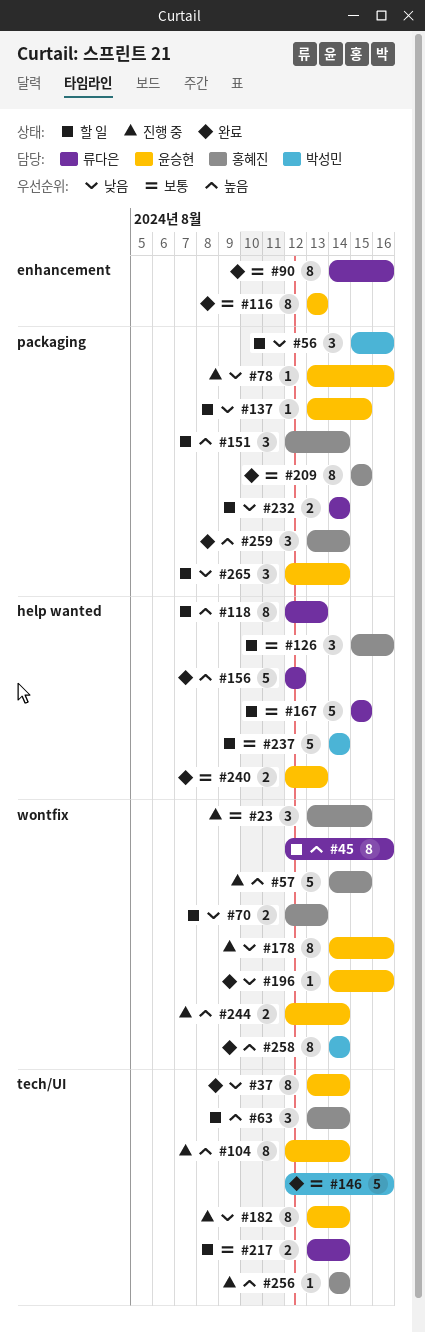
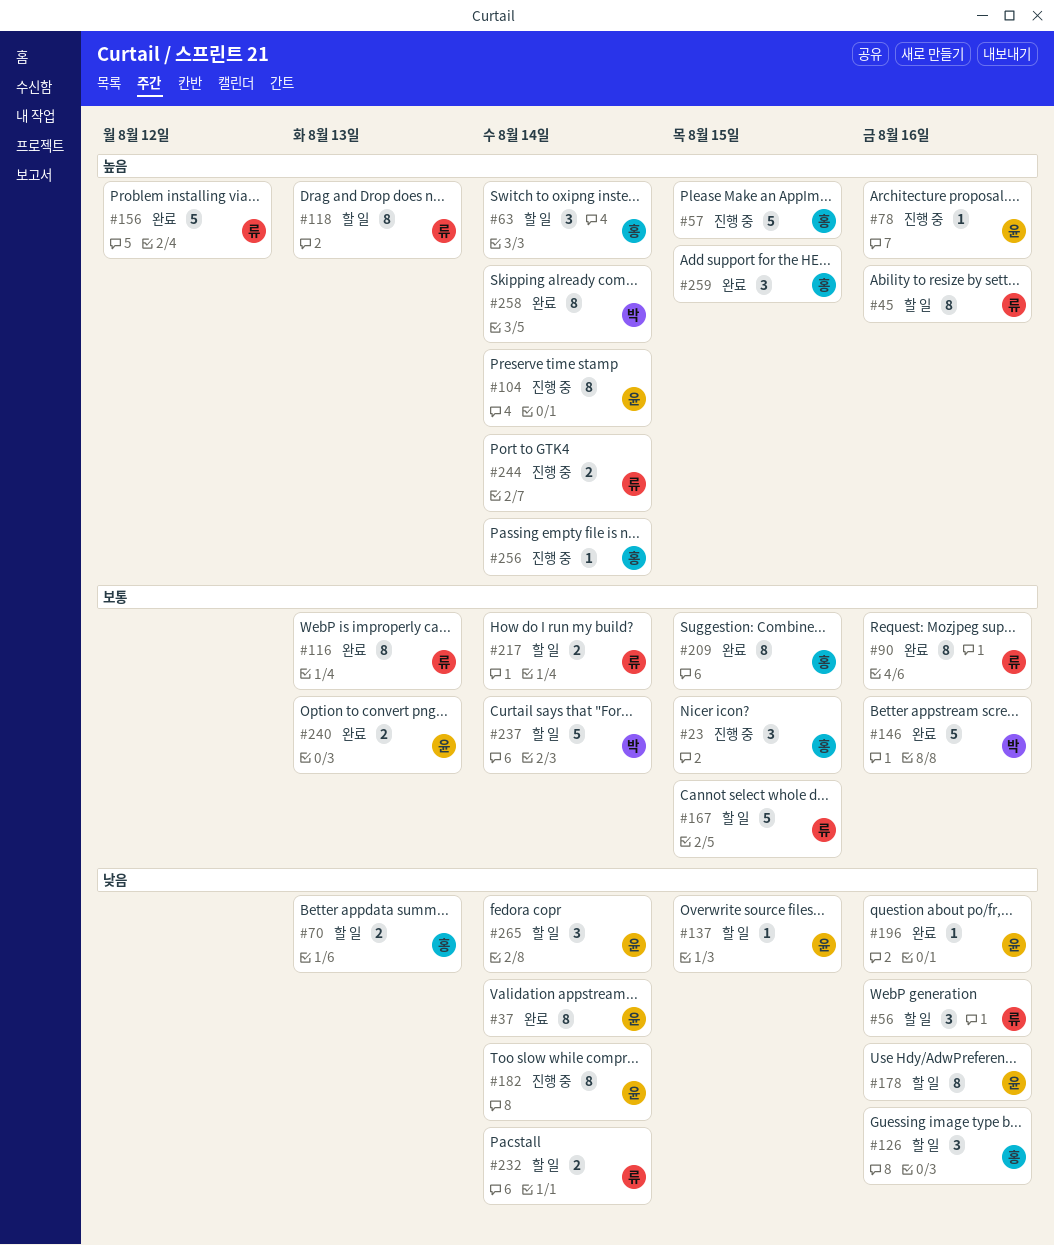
#56, owner: 박성민 -> 류다은
#78, priority: 낮음 -> 높음
#116, owner: 윤승현 -> 류다은
#126, priority: 보통 -> 낮음
#151: present -> none
#178, status: 진행 중 -> 할 일
#244, owner: 윤승현 -> 류다은
#259, due: Aug 14 -> Aug 15

